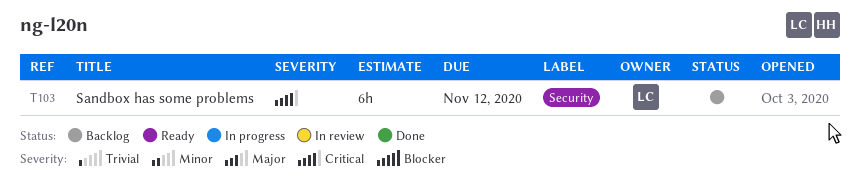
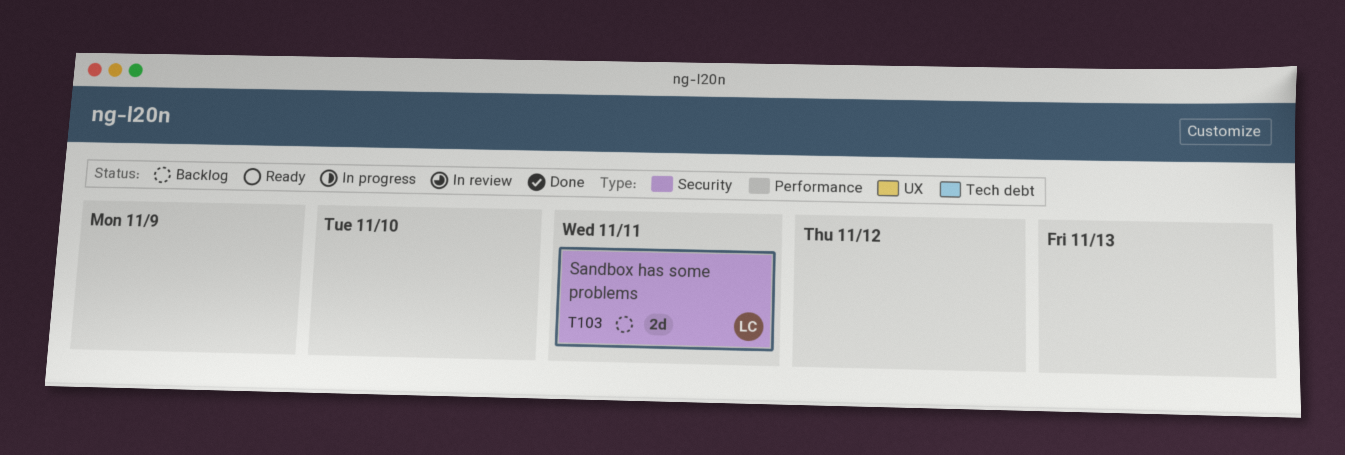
T103, estimate: 6h -> 2d
T103, due: Nov 12 -> Nov 11

